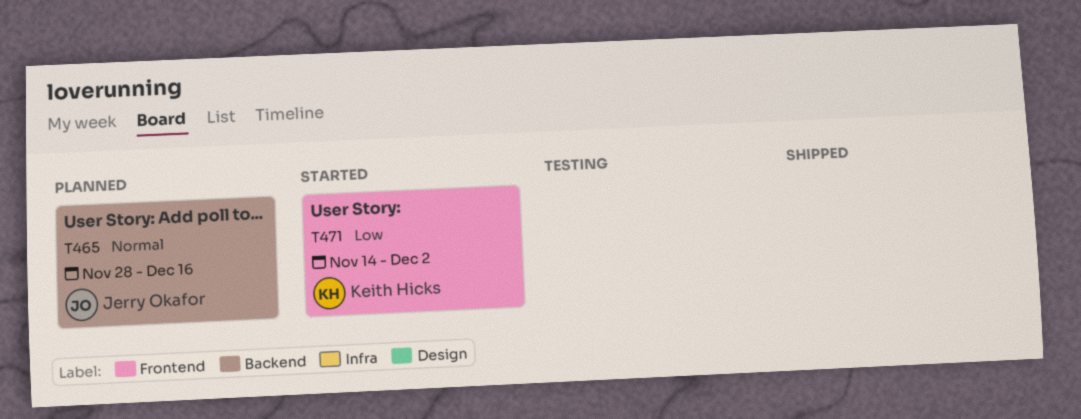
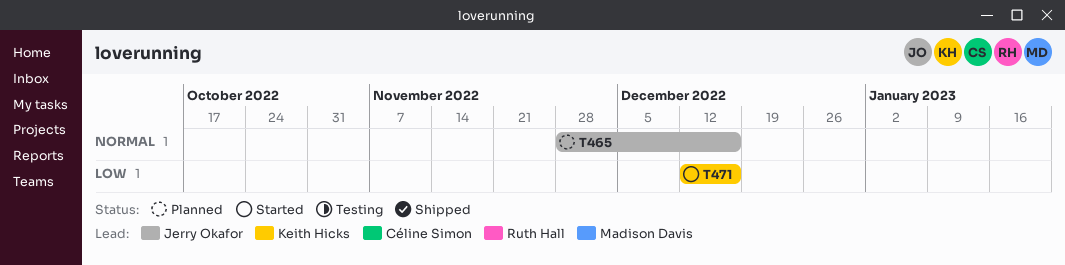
T471, start: Nov 14 -> Dec 12
T471, due: Dec 2 -> Dec 16

